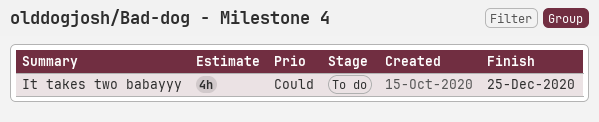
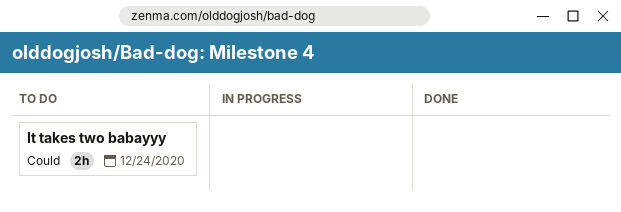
It takes two babayyy, estimate: 4h -> 2h
It takes two babayyy, due: Dec 25 -> Dec 24

